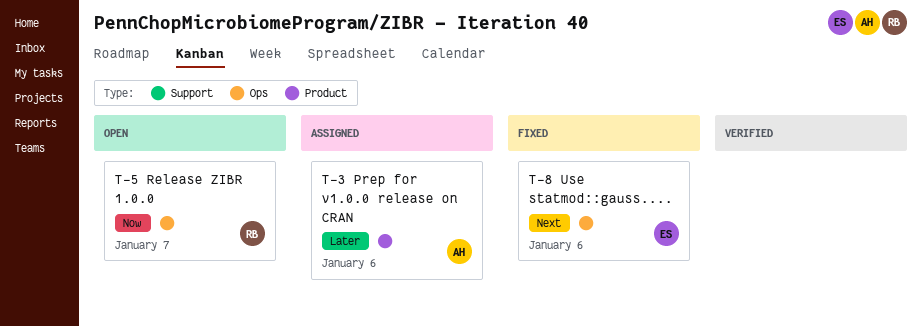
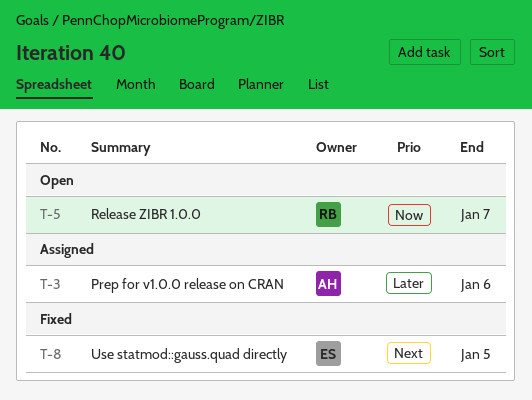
T-8, due: Jan 6 -> Jan 5

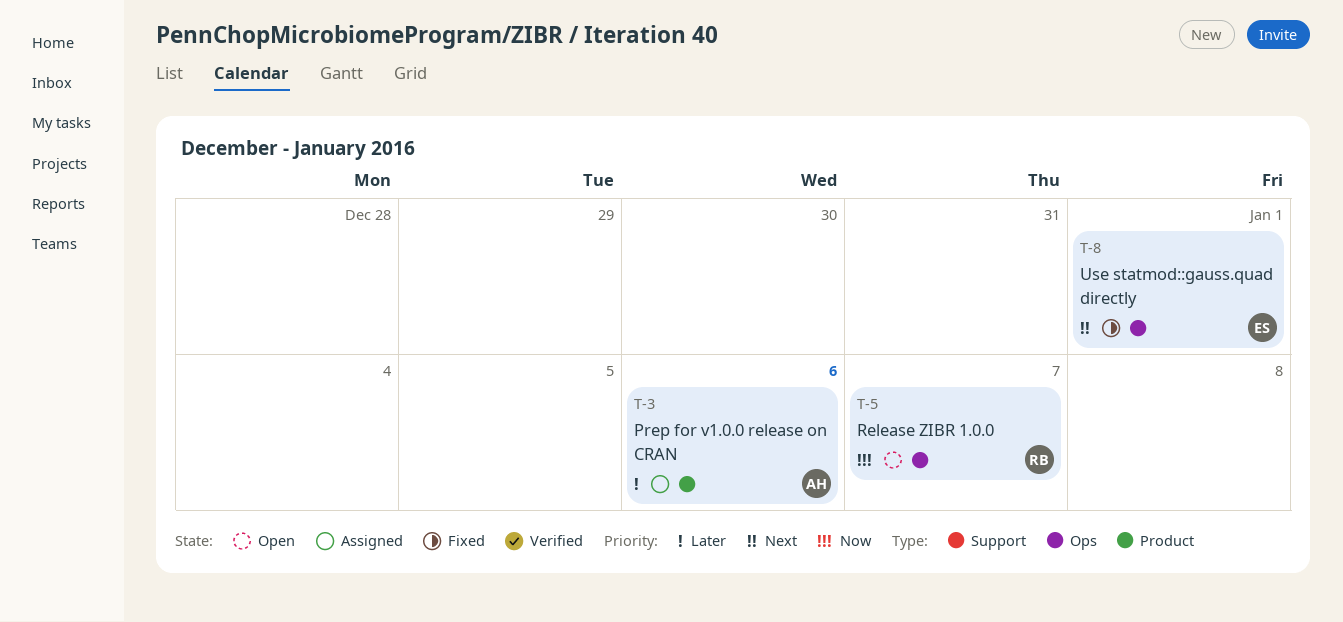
T-8, due: Jan 5 -> Jan 1

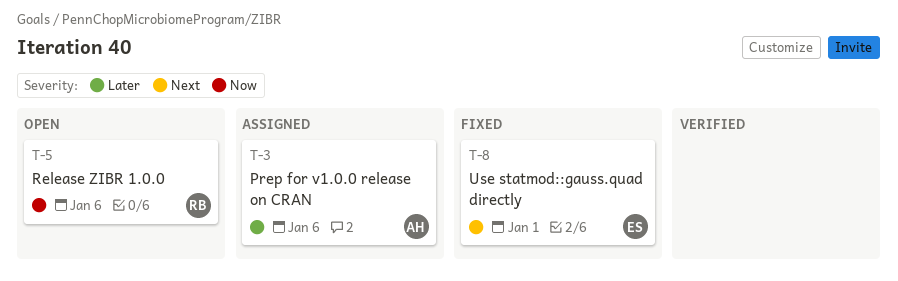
T-5, due: Jan 7 -> Jan 6

